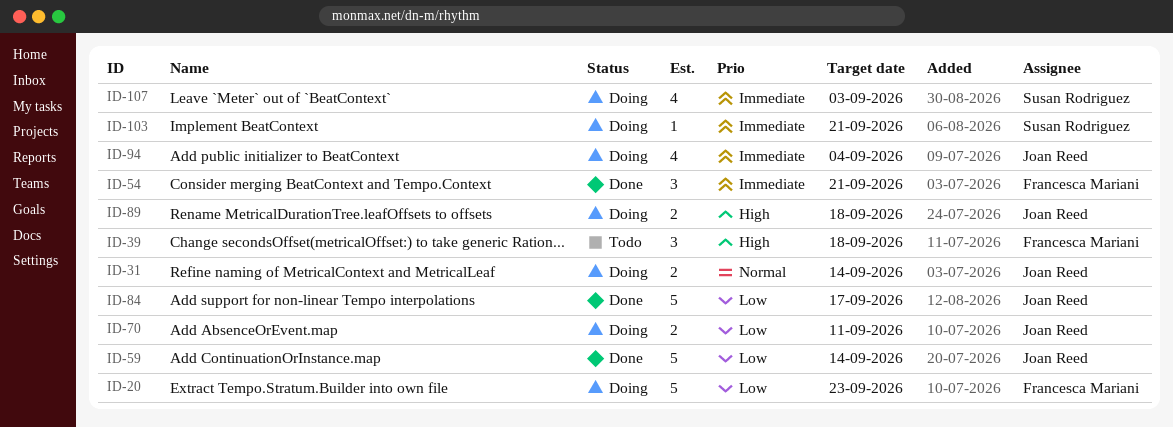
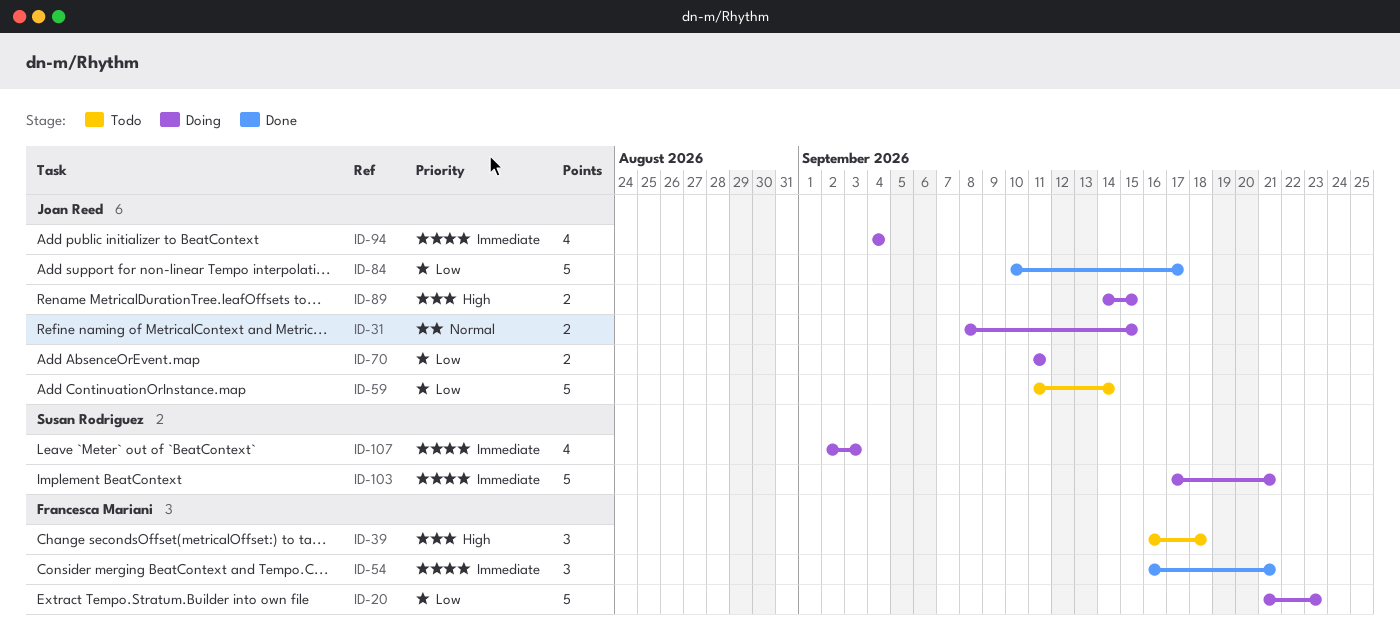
ID-31, due: Sep 14 -> Sep 15
ID-59, status: Done -> Todo
ID-89, due: Sep 18 -> Sep 15
ID-103, estimate: 1 -> 5

